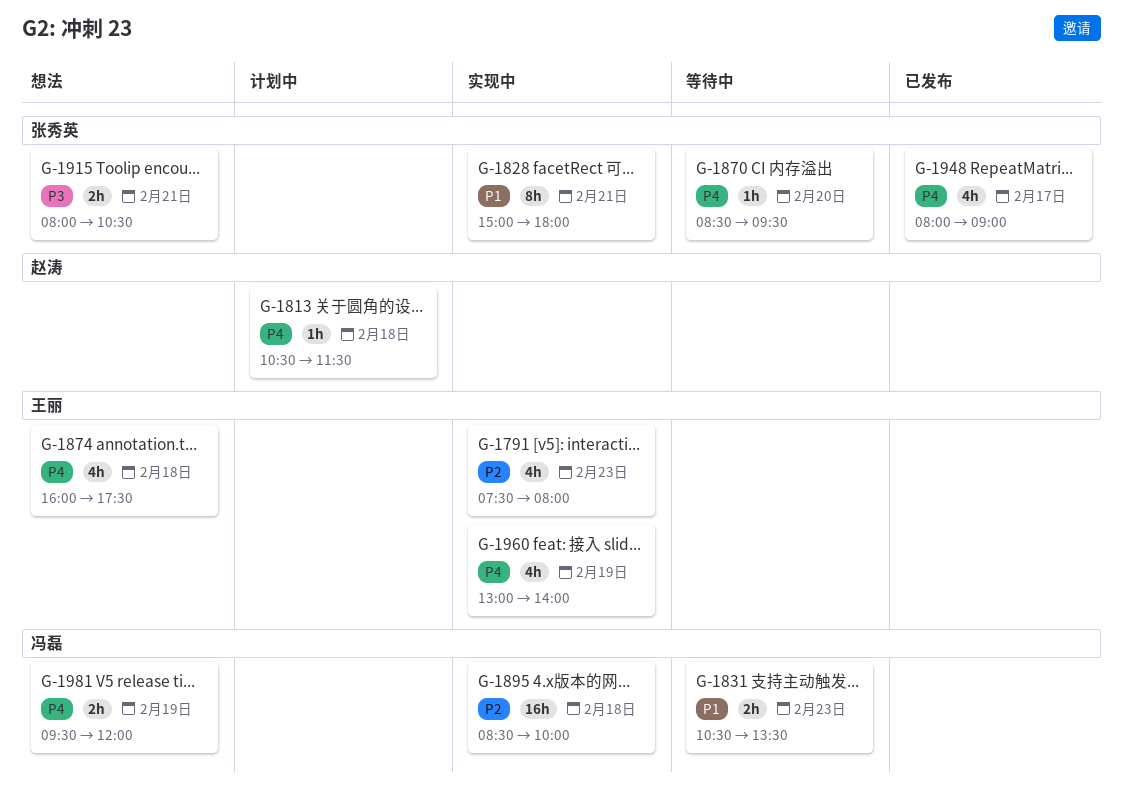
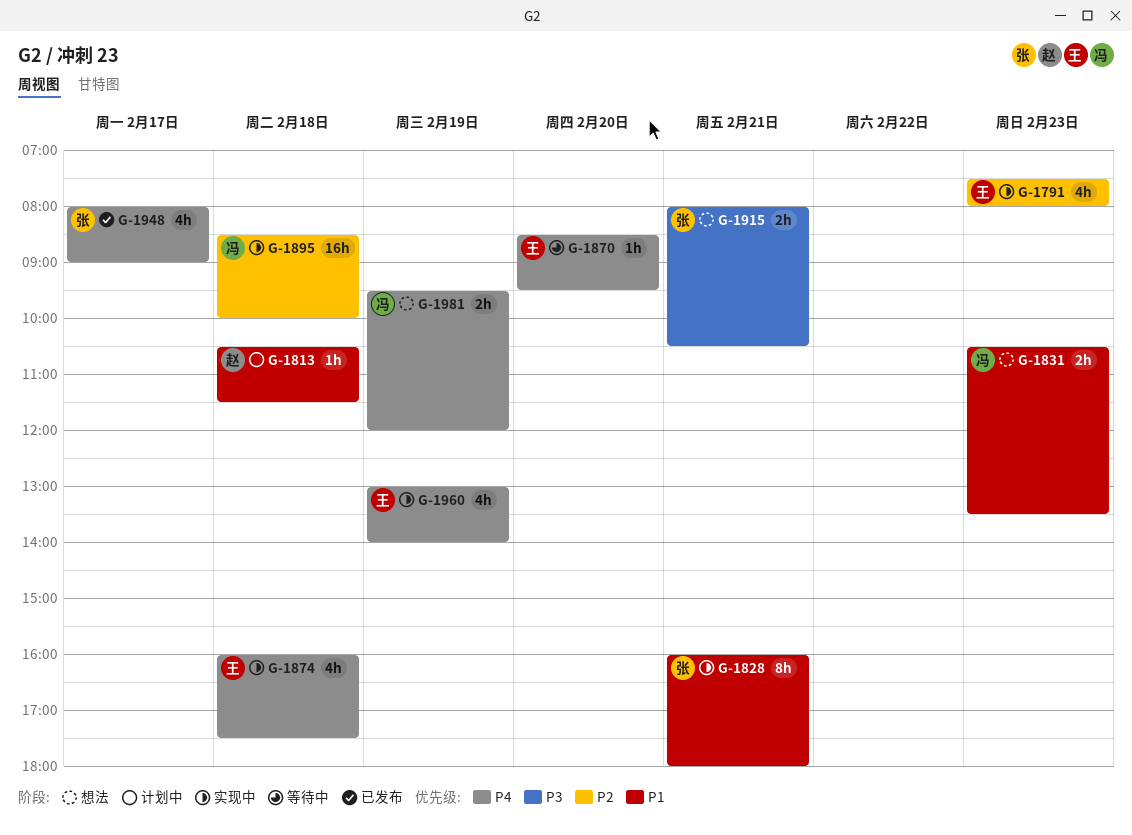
G-1813, priority: P4 -> P1
G-1828, begins: 15:00 -> 16:00
G-1831, status: 等待中 -> 想法
G-1870, owner: 张秀英 -> 王丽
G-1874, status: 想法 -> 实现中

